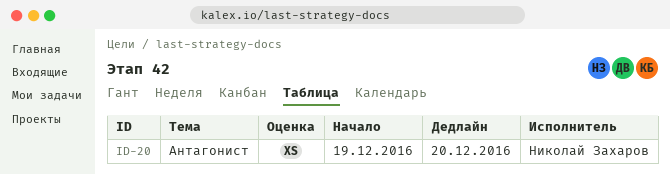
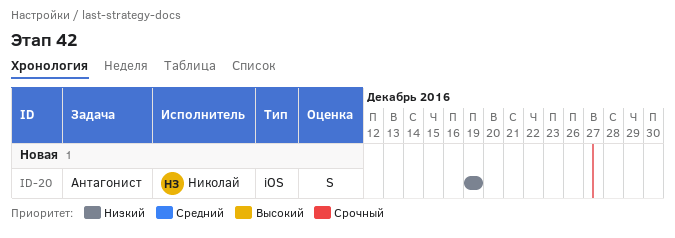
ID-20, estimate: XS -> S
ID-20, due: Dec 20 -> Dec 19

